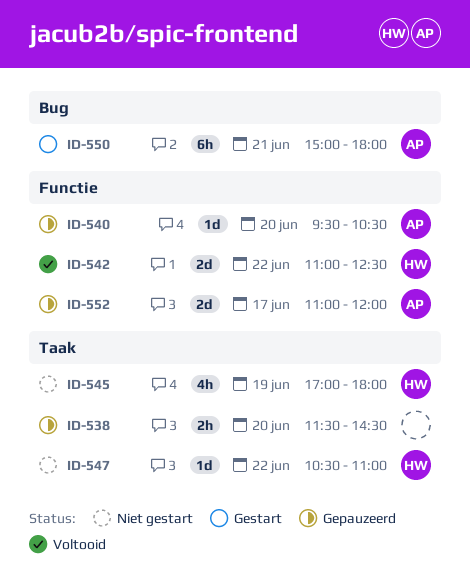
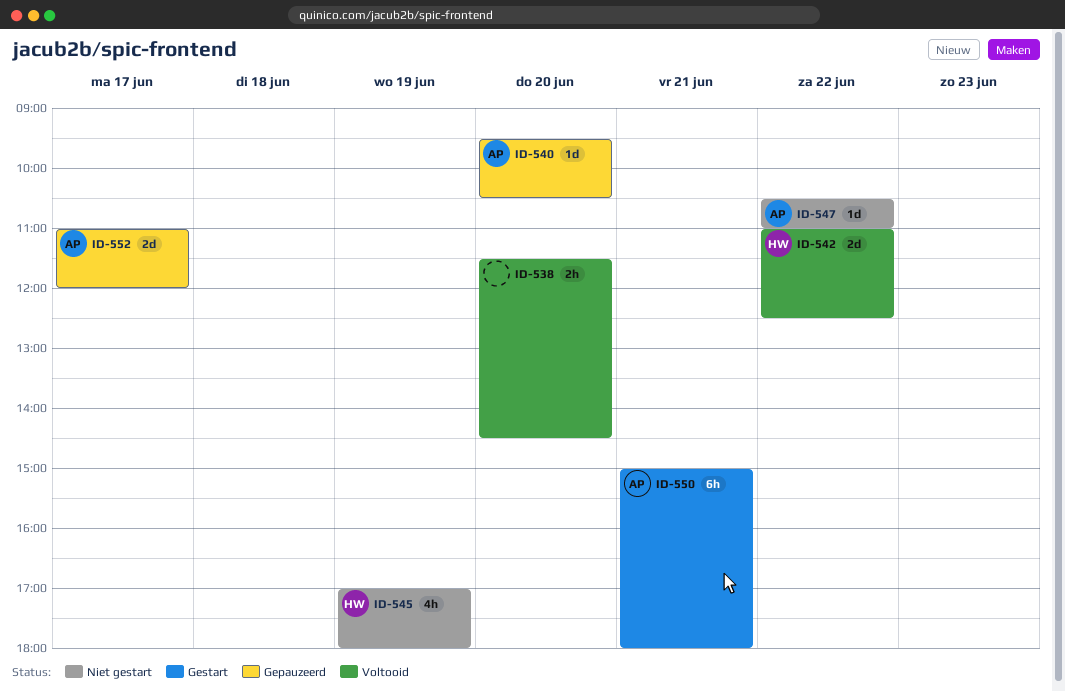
ID-538, status: Gepauzeerd -> Voltooid
ID-547, owner: HW -> AP

